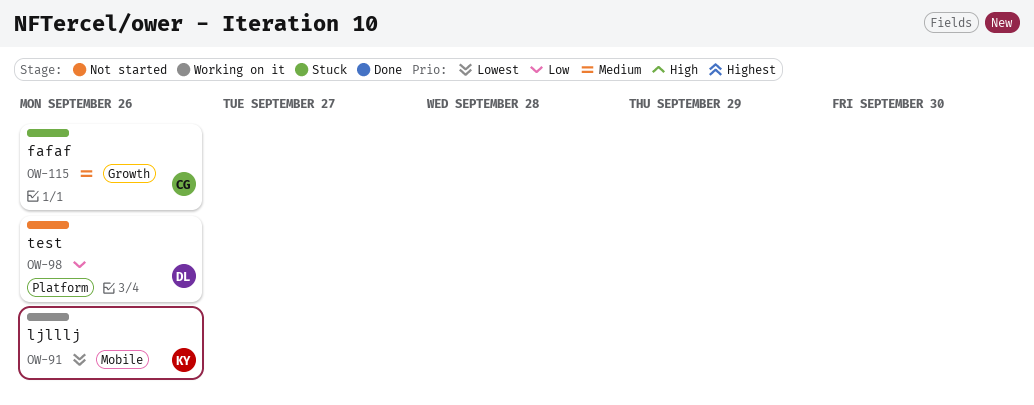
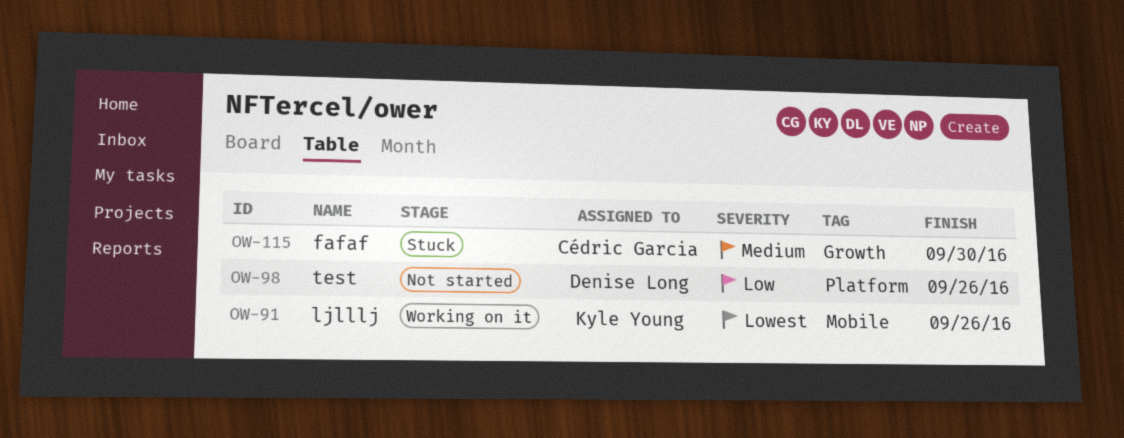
OW-115, due: Sep 26 -> Sep 30

